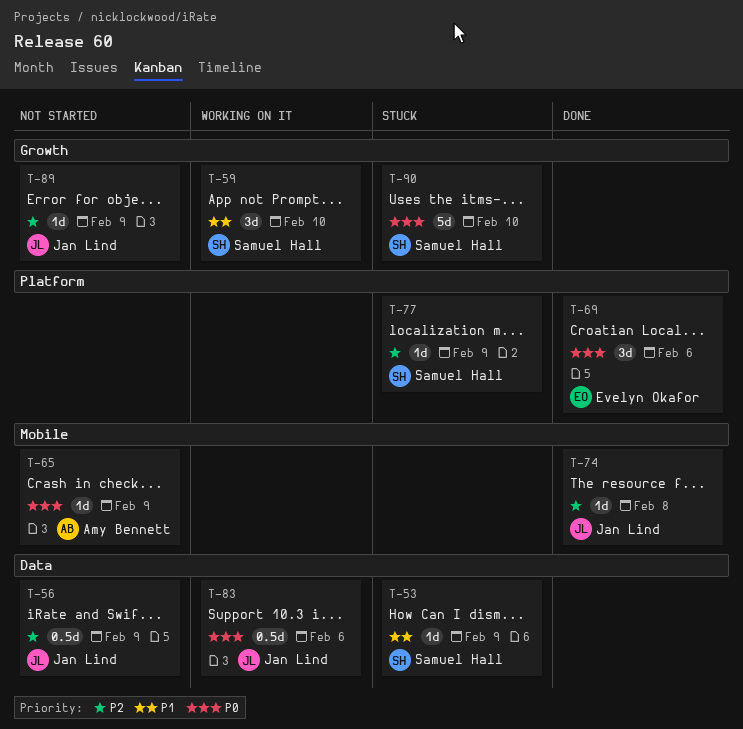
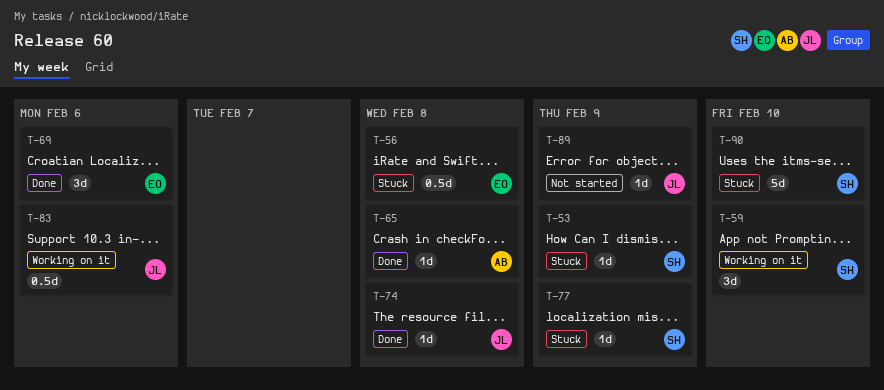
T-56, status: Not started -> Stuck
T-56, owner: Jan Lind -> Evelyn Okafor
T-56, due: Feb 9 -> Feb 8
T-65, status: Not started -> Done
T-65, due: Feb 9 -> Feb 8

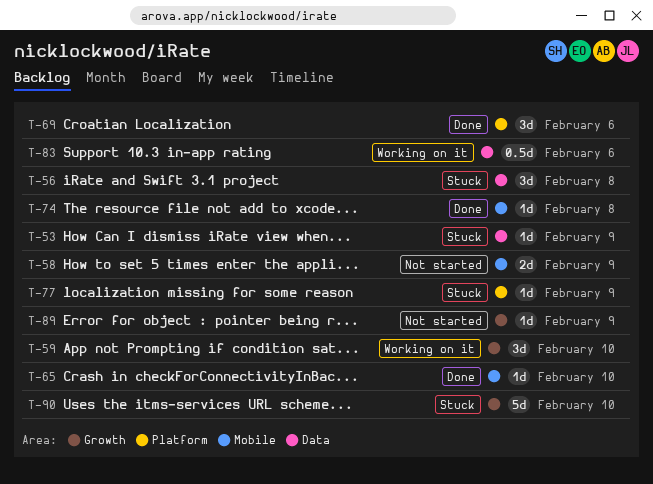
T-56, estimate: 0.5d -> 3d
T-58: none -> present
T-65, due: Feb 8 -> Feb 10

